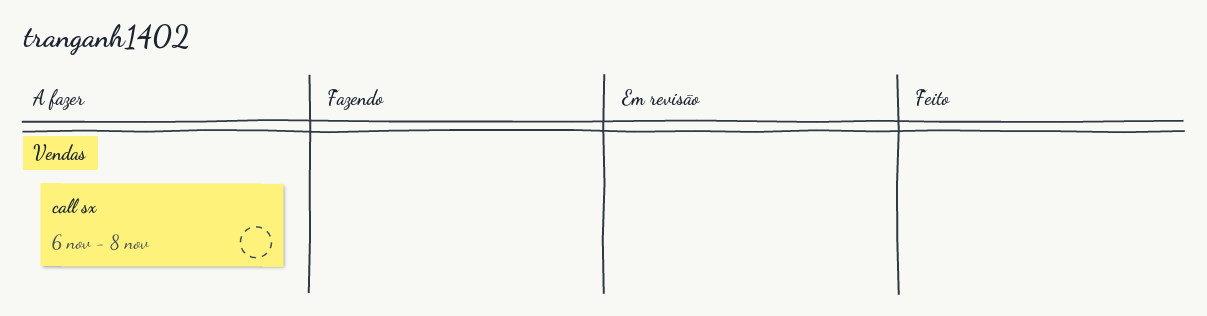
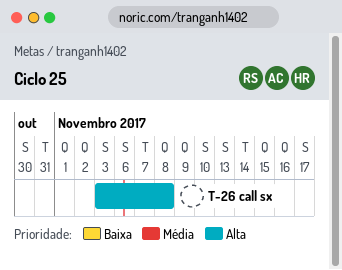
call sx, start: Nov 6 -> Nov 3

